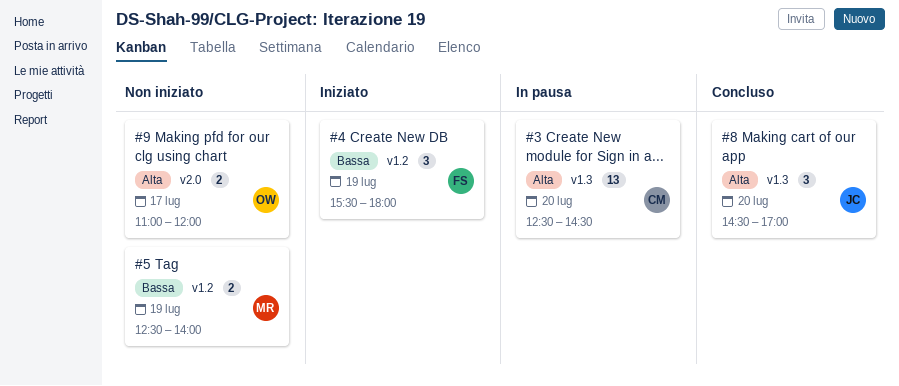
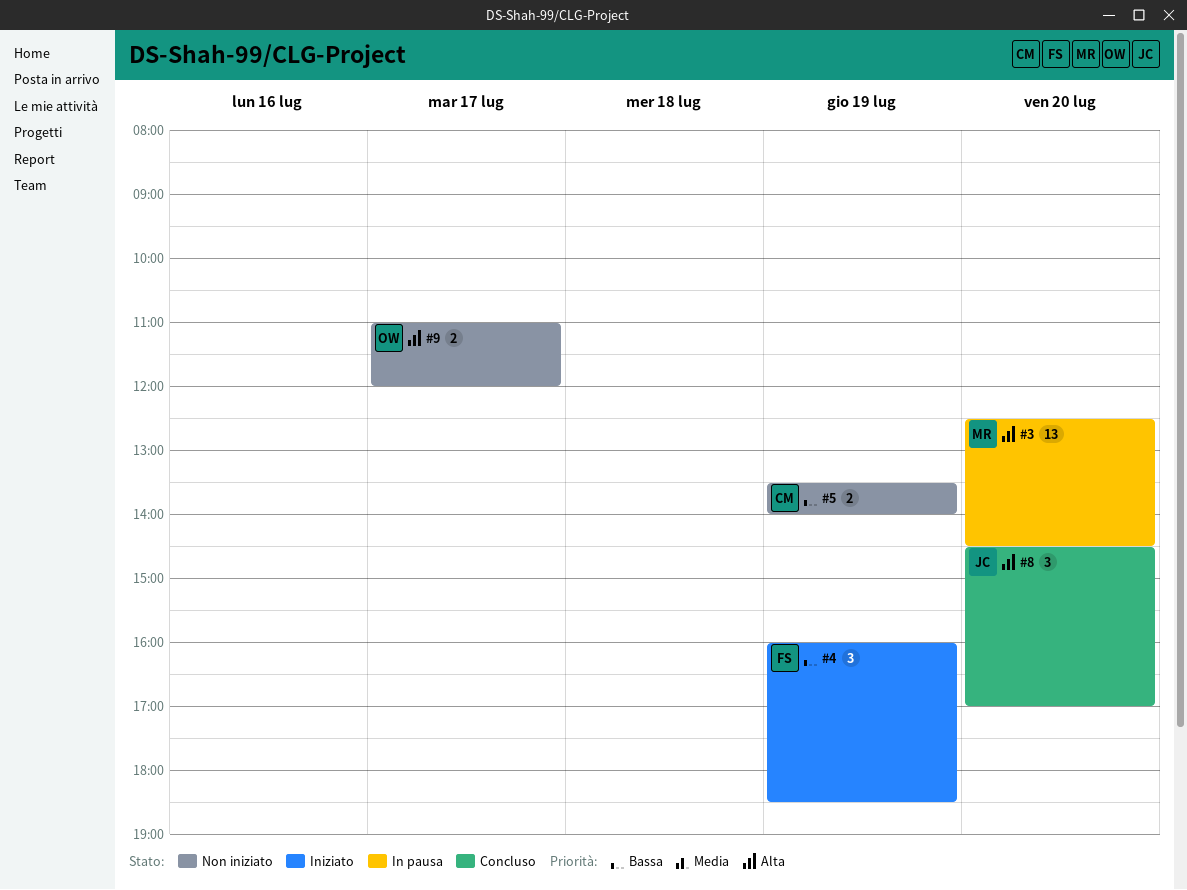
#3, owner: CM -> MR
#4, begins: 15:30 -> 16:00
#4, ends: 18:00 -> 18:30
#5, owner: MR -> CM
#5, begins: 12:30 -> 13:30

